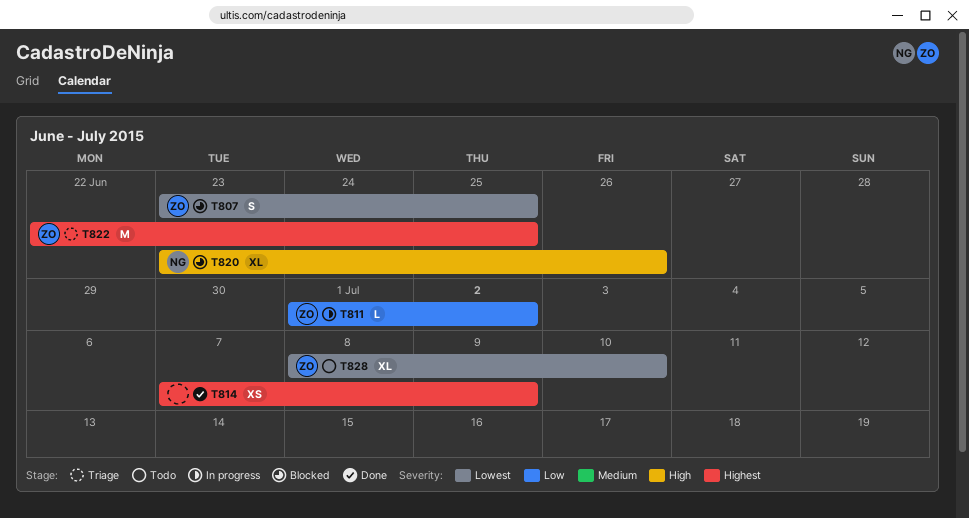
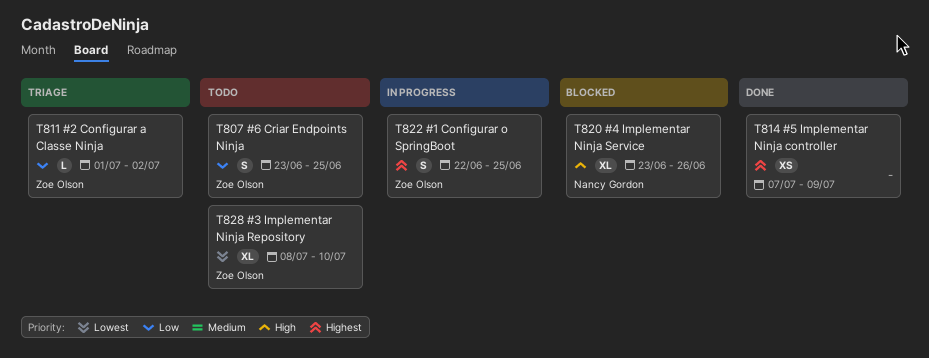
T807, status: Blocked -> Todo
T807, priority: Lowest -> Low
T811, status: In progress -> Triage
T822, status: Triage -> In progress
T822, estimate: M -> S

